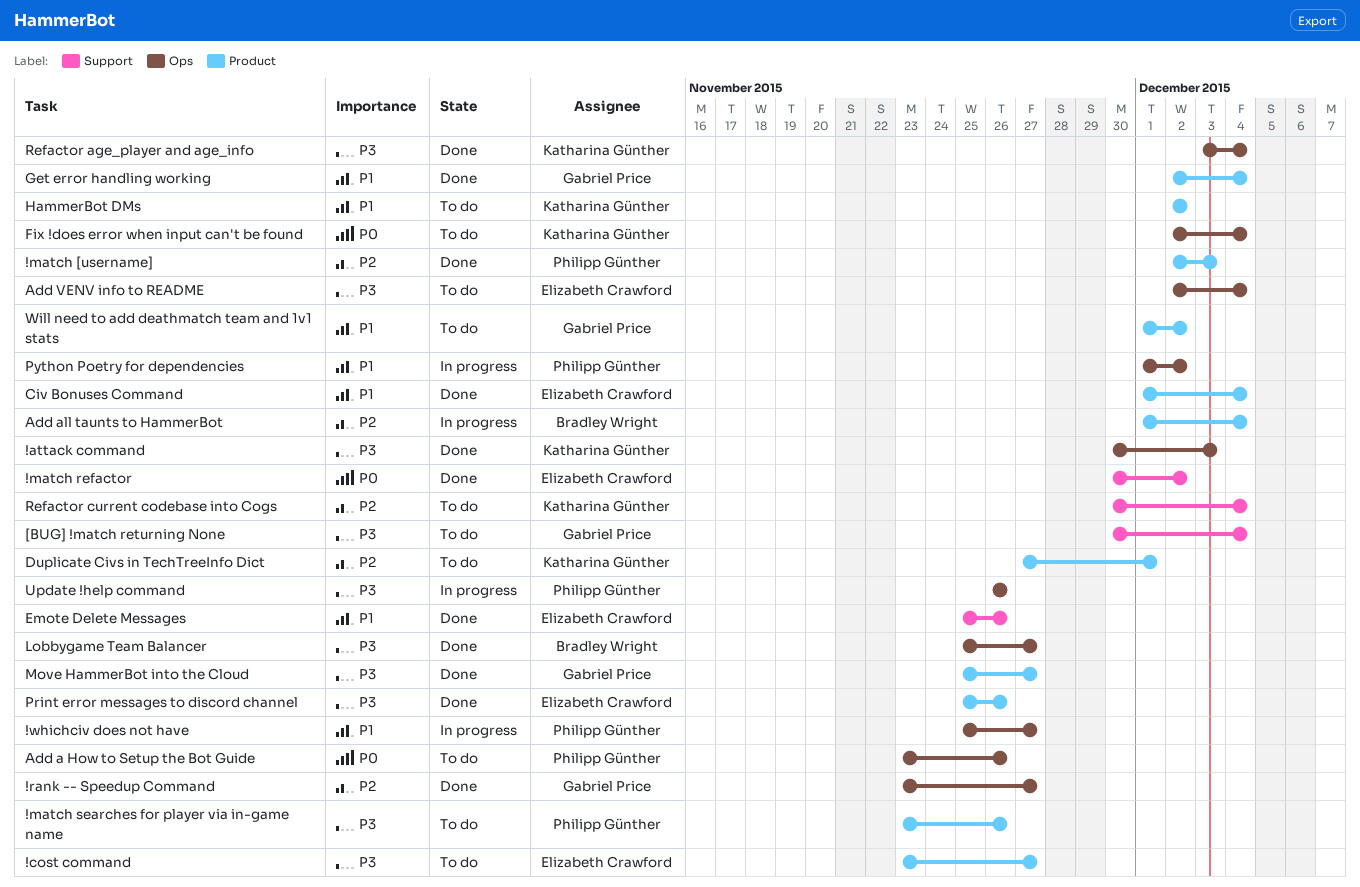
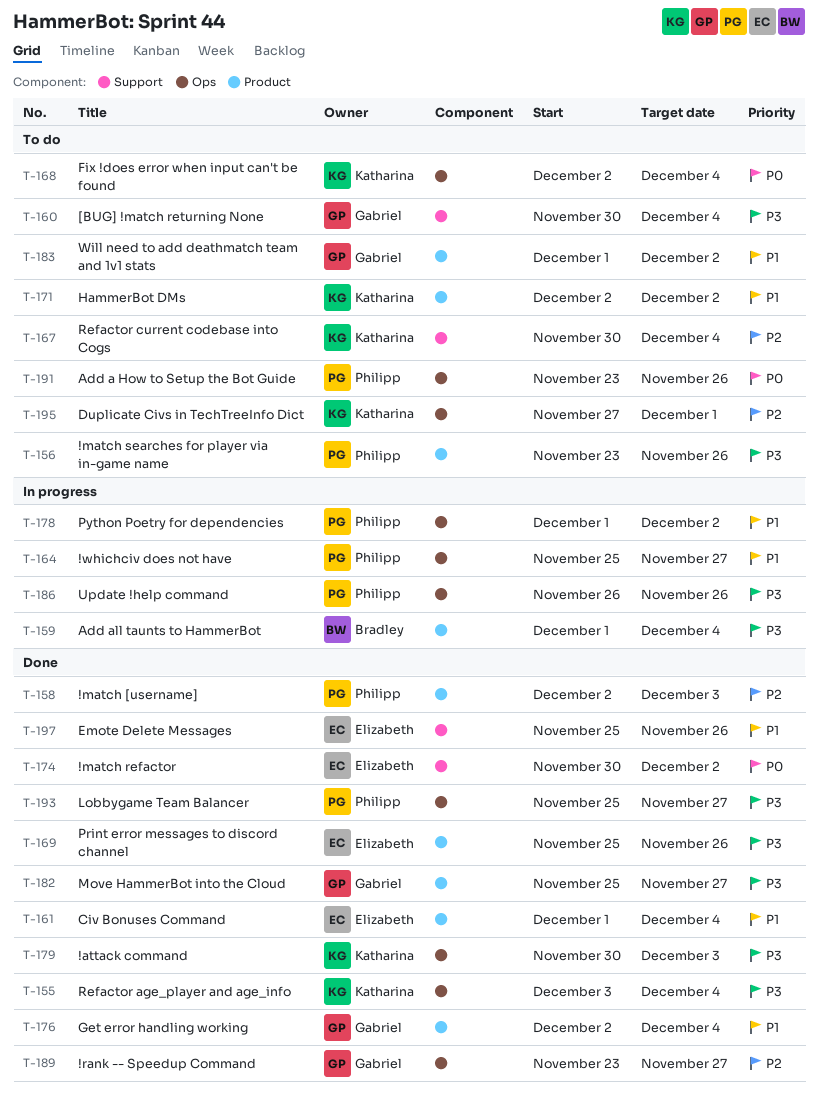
!cost command: present -> none
Add all taunts to HammerBot, priority: P2 -> P3
Add VENV info to README: present -> none
Duplicate Civs in TechTreeInfo Dict, label: Product -> Ops
Lobbygame Team Balancer, owner: Bradley Wright -> Philipp Günther

